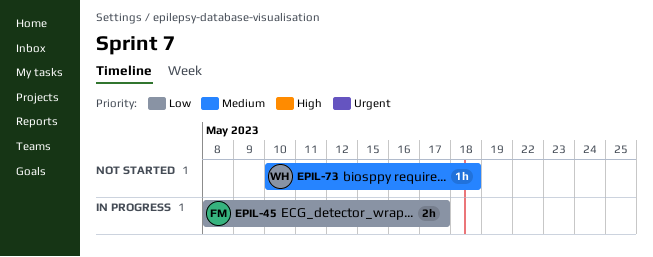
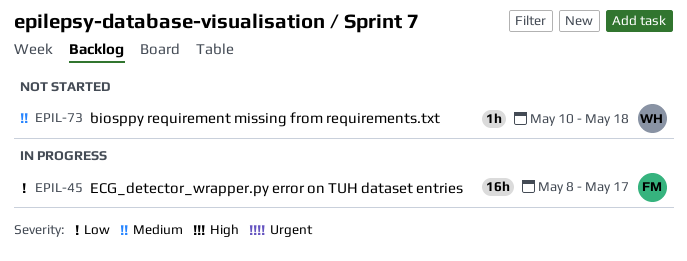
EPIL-45, estimate: 2h -> 16h

